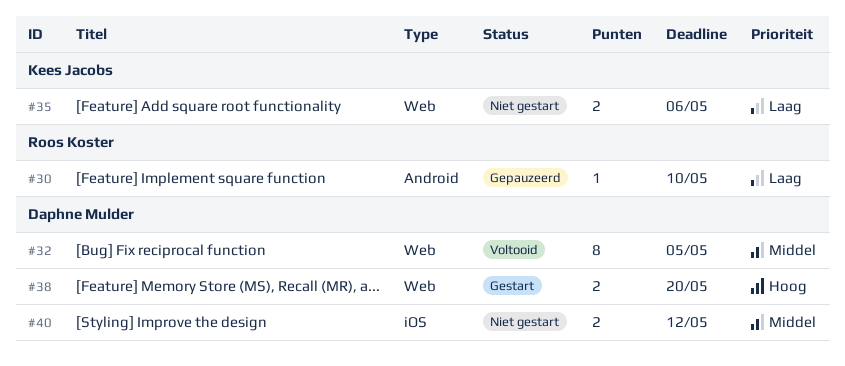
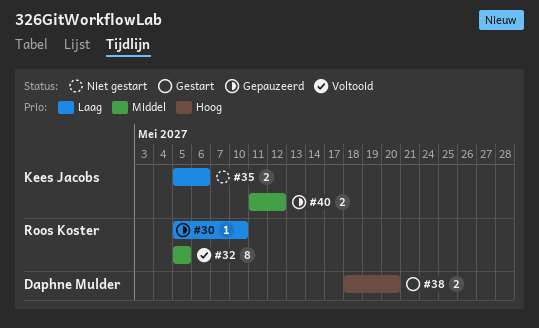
#32, owner: Daphne Mulder -> Roos Koster
#40, status: Niet gestart -> Gepauzeerd
#40, owner: Daphne Mulder -> Kees Jacobs

